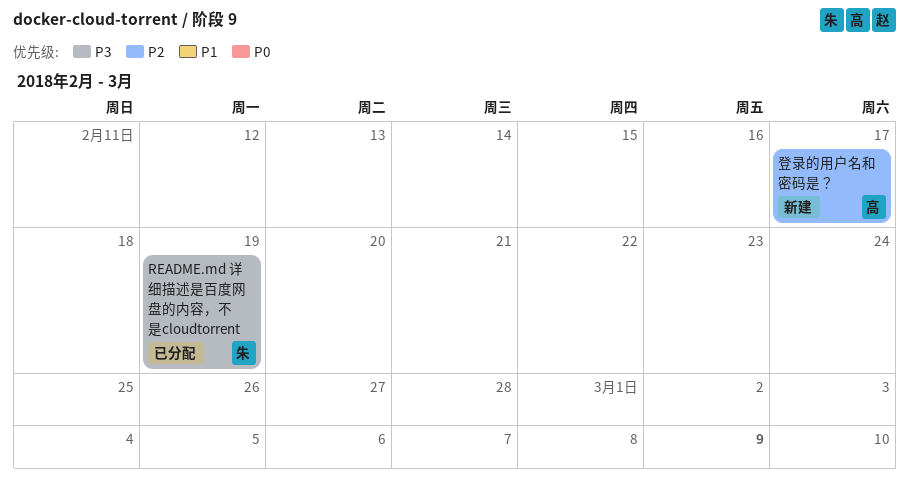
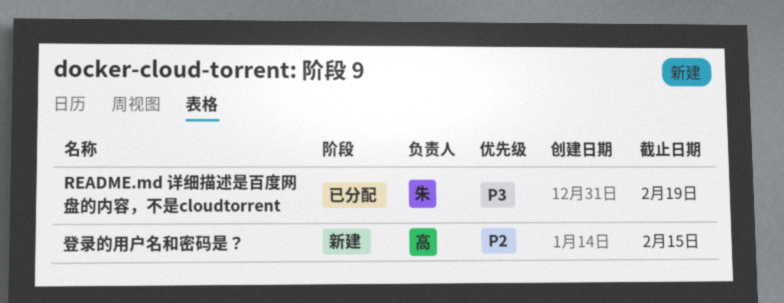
登录的用户名和密码是？, due: Feb 17 -> Feb 15

